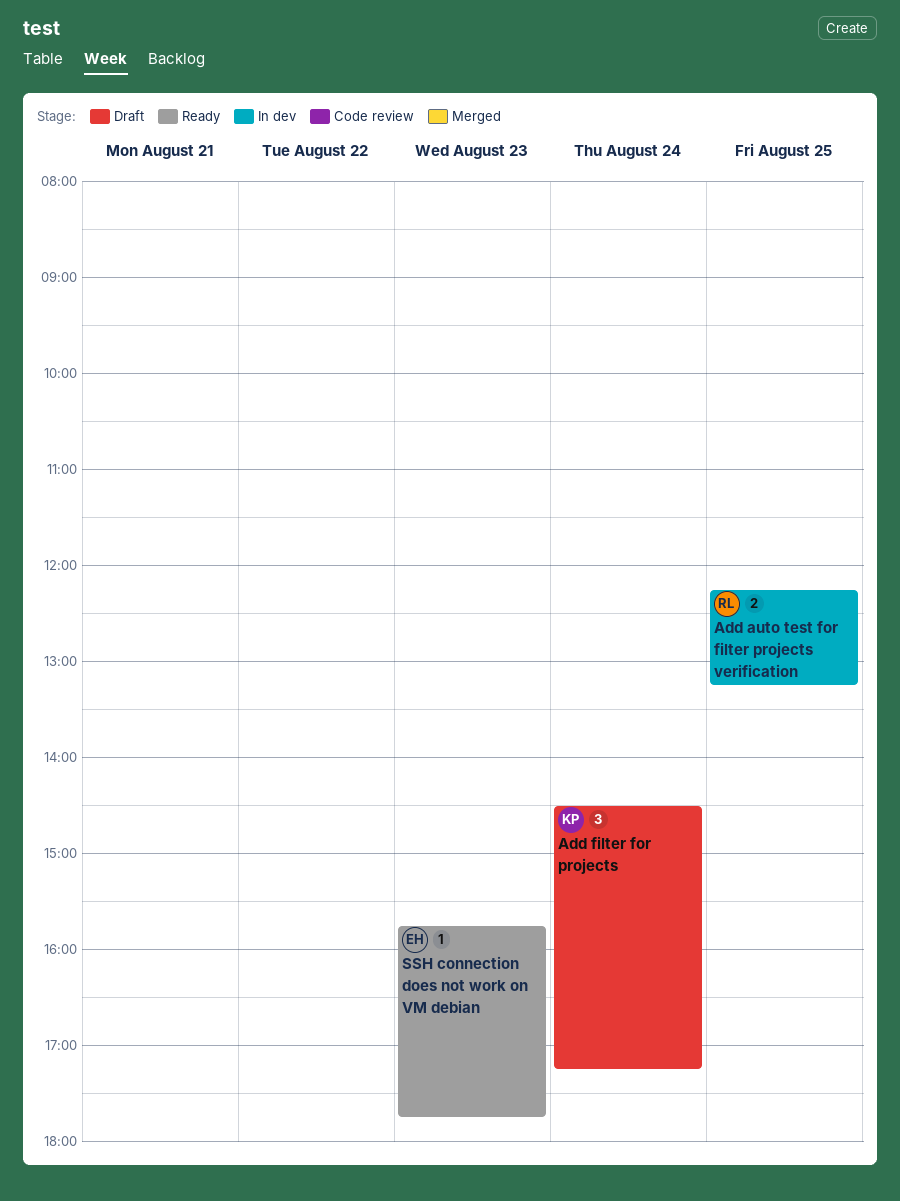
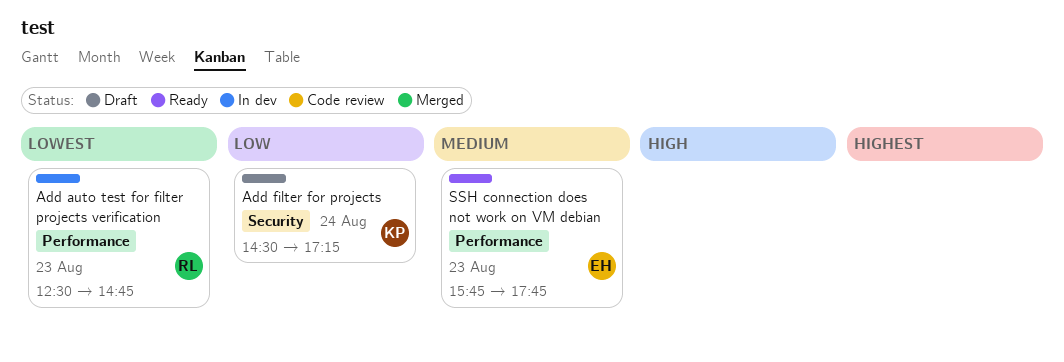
Add auto test for filter projects verification, day: Aug 25 -> Aug 23
Add auto test for filter projects verification, begins: 12:15 -> 12:30
Add auto test for filter projects verification, ends: 13:15 -> 14:45

